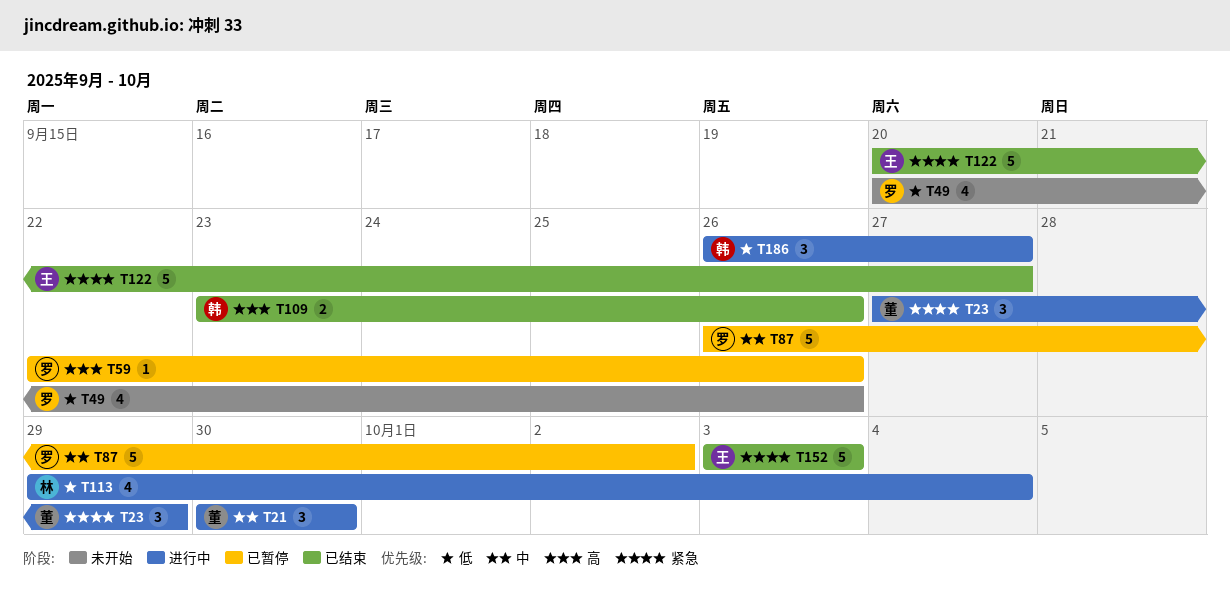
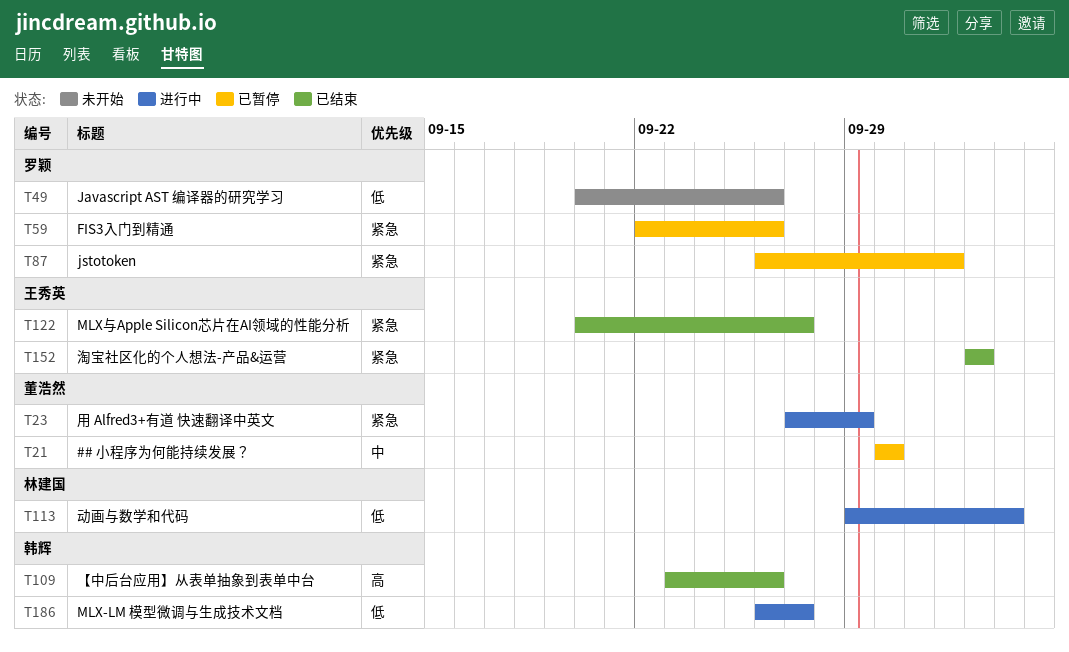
T21, status: 进行中 -> 已暂停
T59, priority: 高 -> 紧急
T87, priority: 中 -> 紧急

